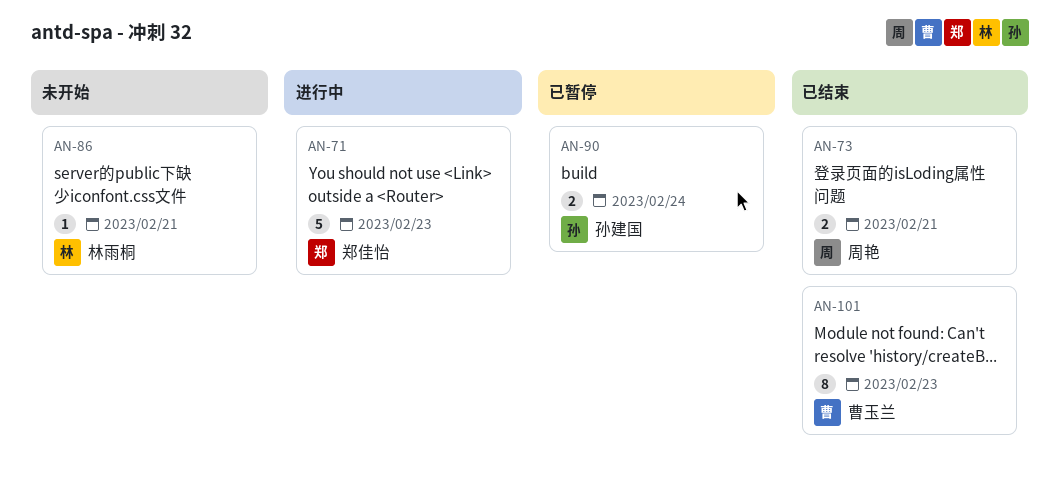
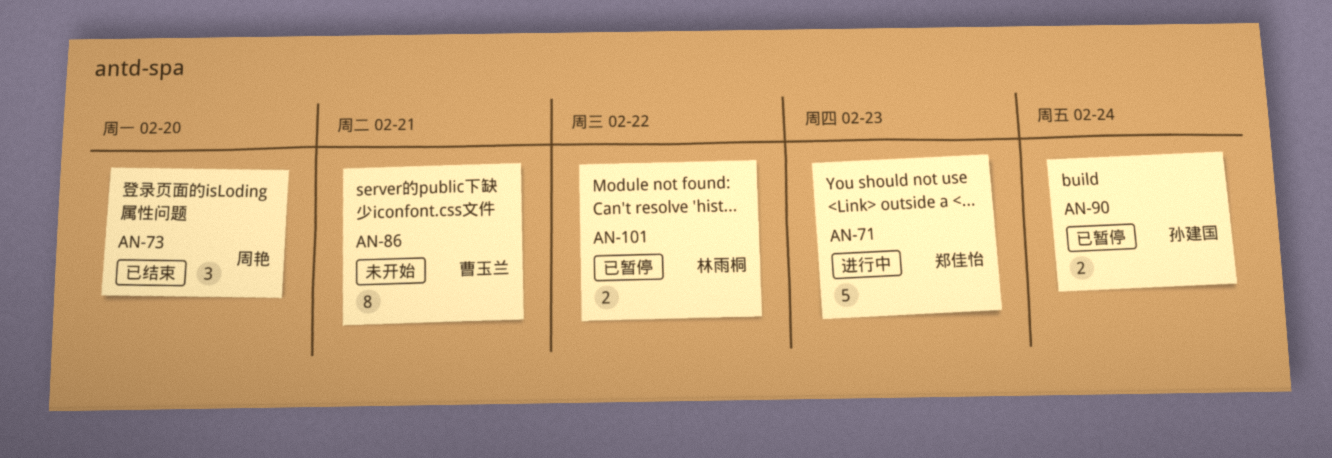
AN-73, estimate: 2 -> 3
AN-73, due: Feb 21 -> Feb 20
AN-86, owner: 林雨桐 -> 曹玉兰
AN-86, estimate: 1 -> 8
AN-101, status: 已结束 -> 已暂停
AN-101, owner: 曹玉兰 -> 林雨桐
AN-101, estimate: 8 -> 2
AN-101, due: Feb 23 -> Feb 22

